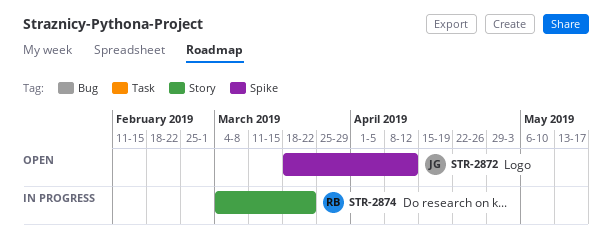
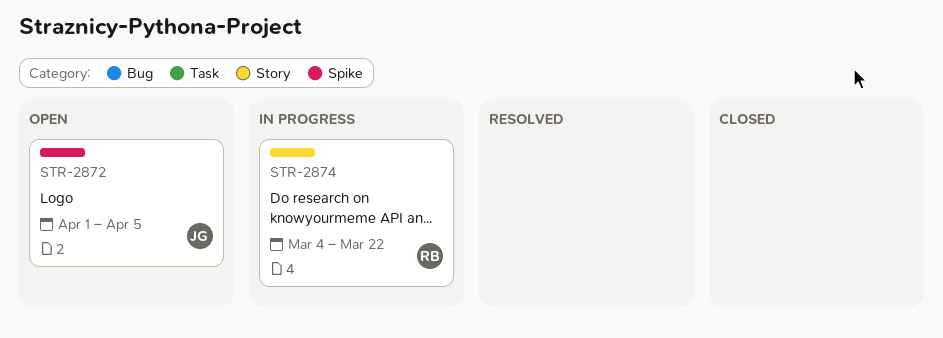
STR-2872, start: Mar 18 -> Apr 1
STR-2872, due: Apr 12 -> Apr 5

